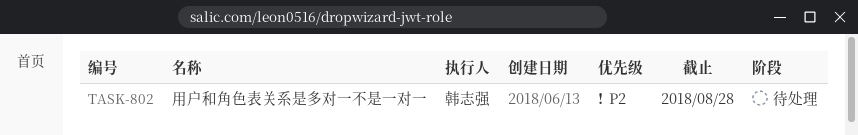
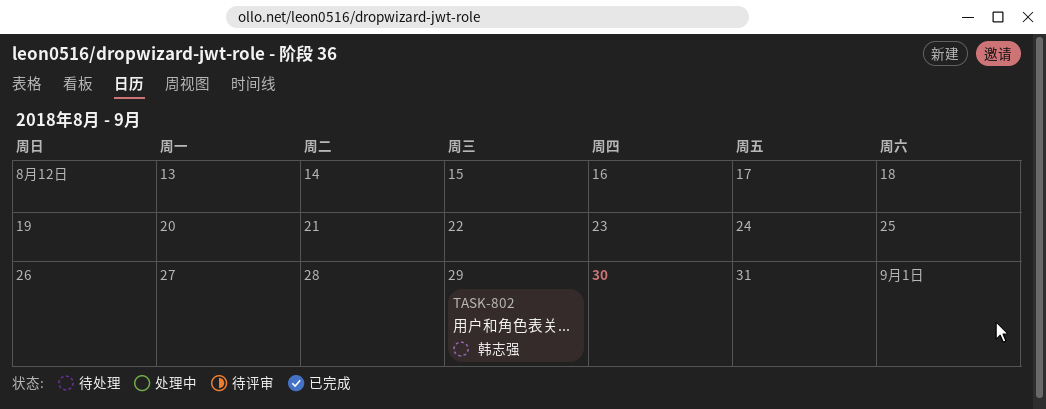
TASK-802, due: Aug 28 -> Aug 29

